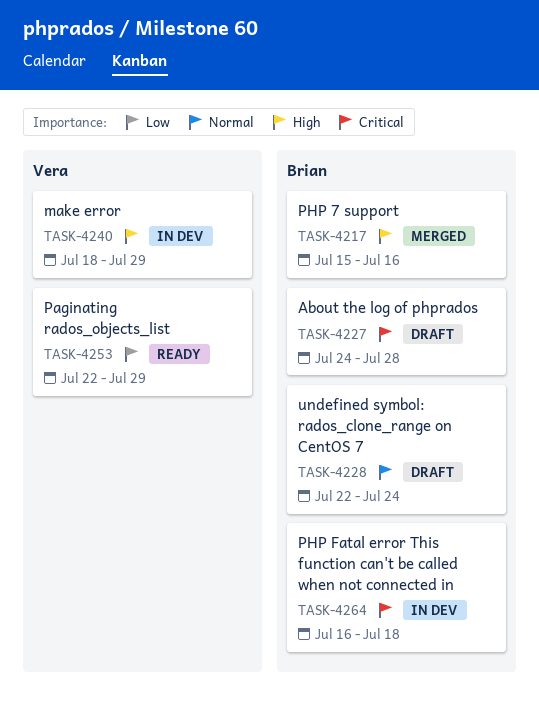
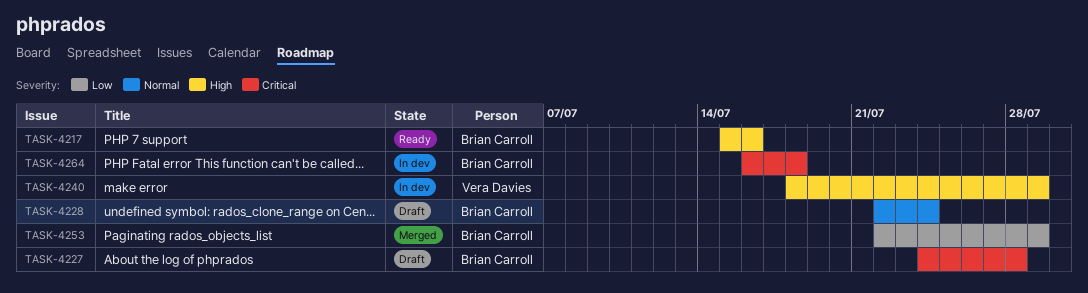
TASK-4217, status: Merged -> Ready
TASK-4253, status: Ready -> Merged
TASK-4253, owner: Vera Davies -> Brian Carroll

